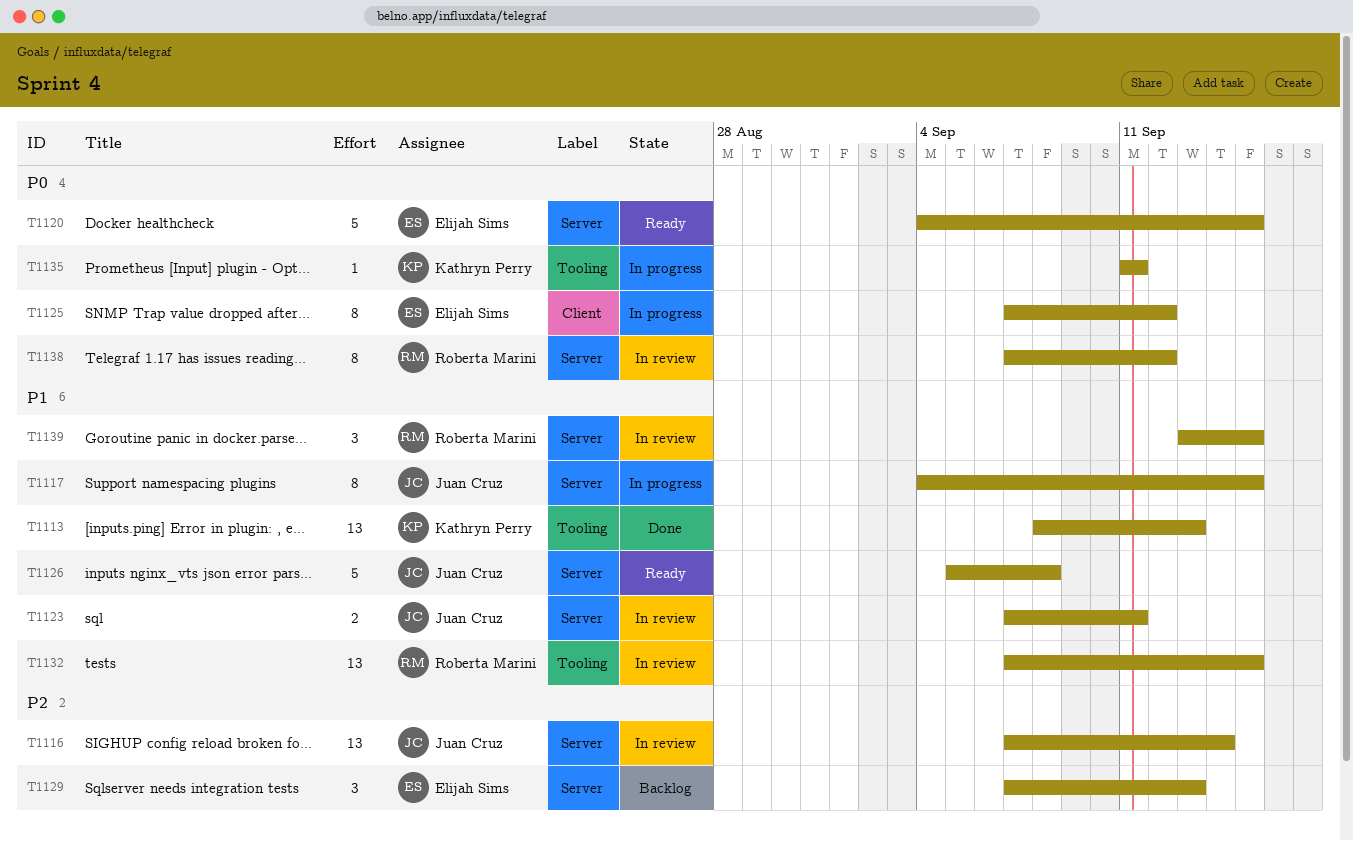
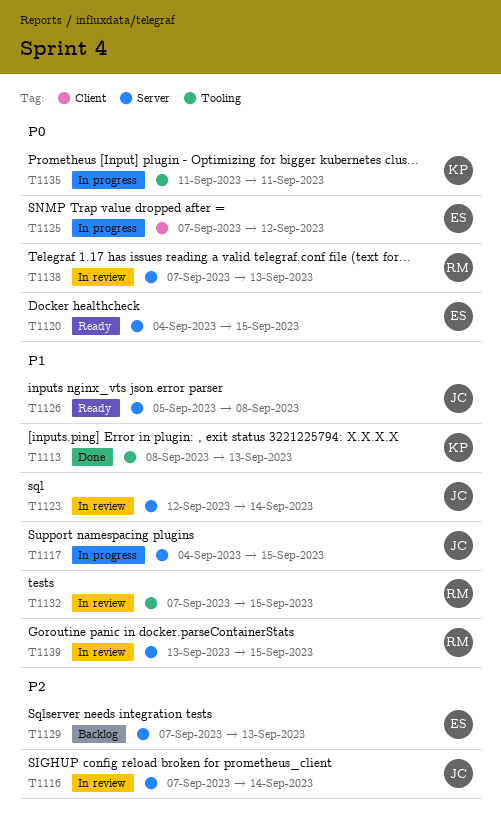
T1123, start: Sep 7 -> Sep 12
T1123, due: Sep 11 -> Sep 14
T1138, due: Sep 12 -> Sep 13

